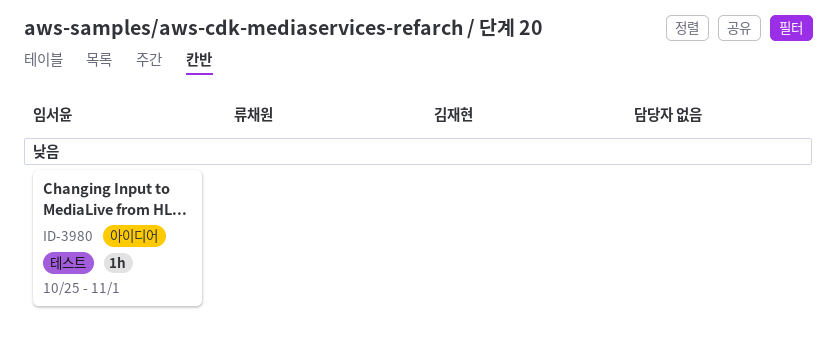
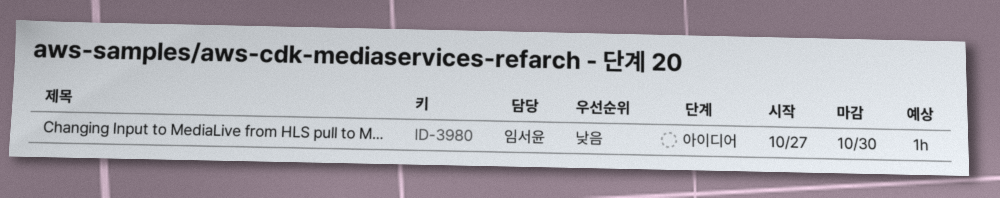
ID-3980, start: Oct 25 -> Oct 27
ID-3980, due: Nov 1 -> Oct 30

